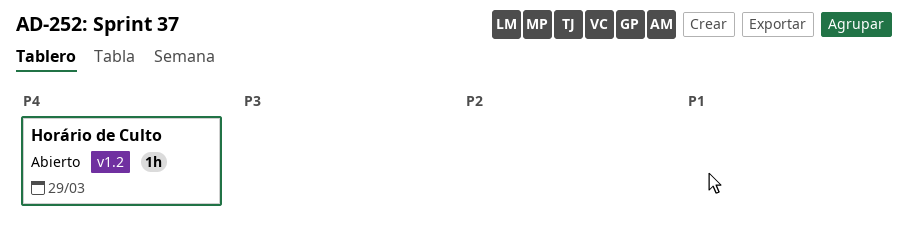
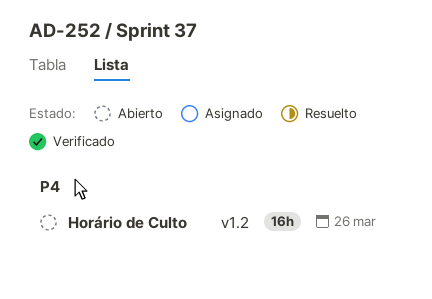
Horário de Culto, estimate: 1h -> 16h
Horário de Culto, due: Mar 29 -> Mar 26

